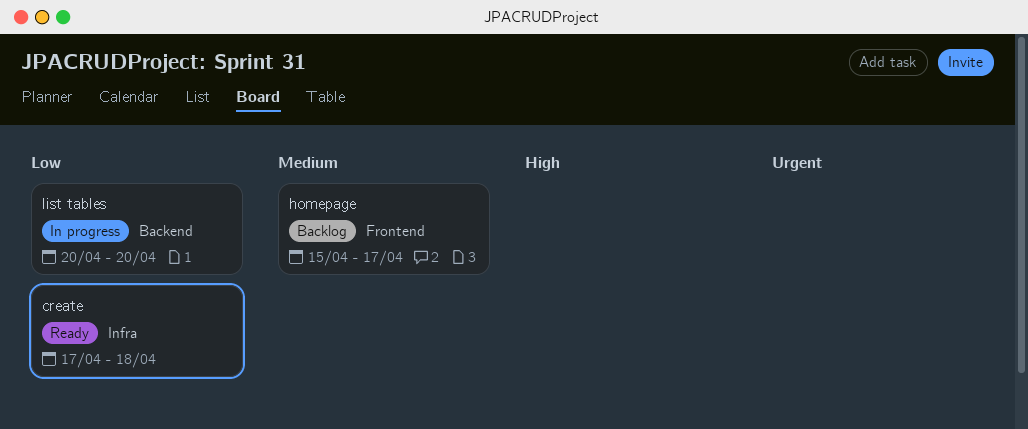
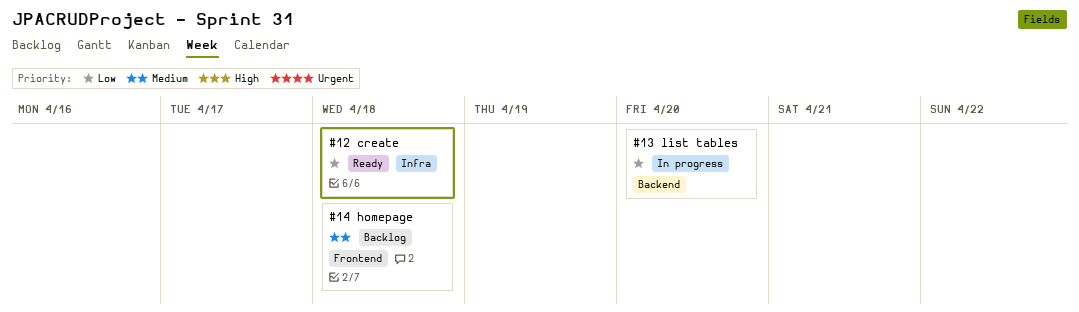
homepage, due: Apr 17 -> Apr 18

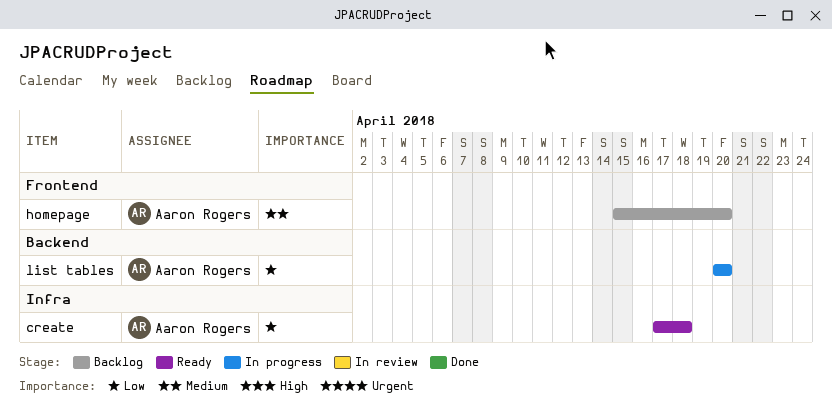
homepage, due: Apr 18 -> Apr 20

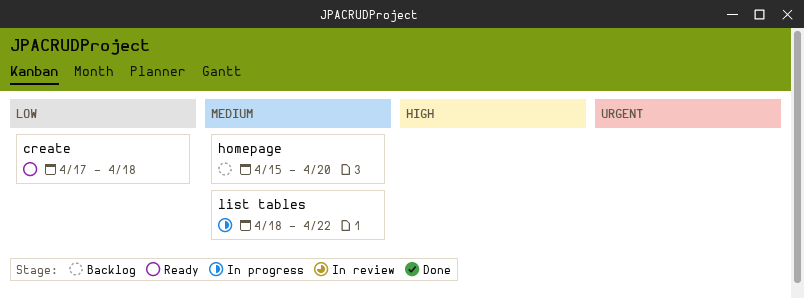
list tables, priority: Low -> Medium
list tables, start: Apr 20 -> Apr 18
list tables, due: Apr 20 -> Apr 22

